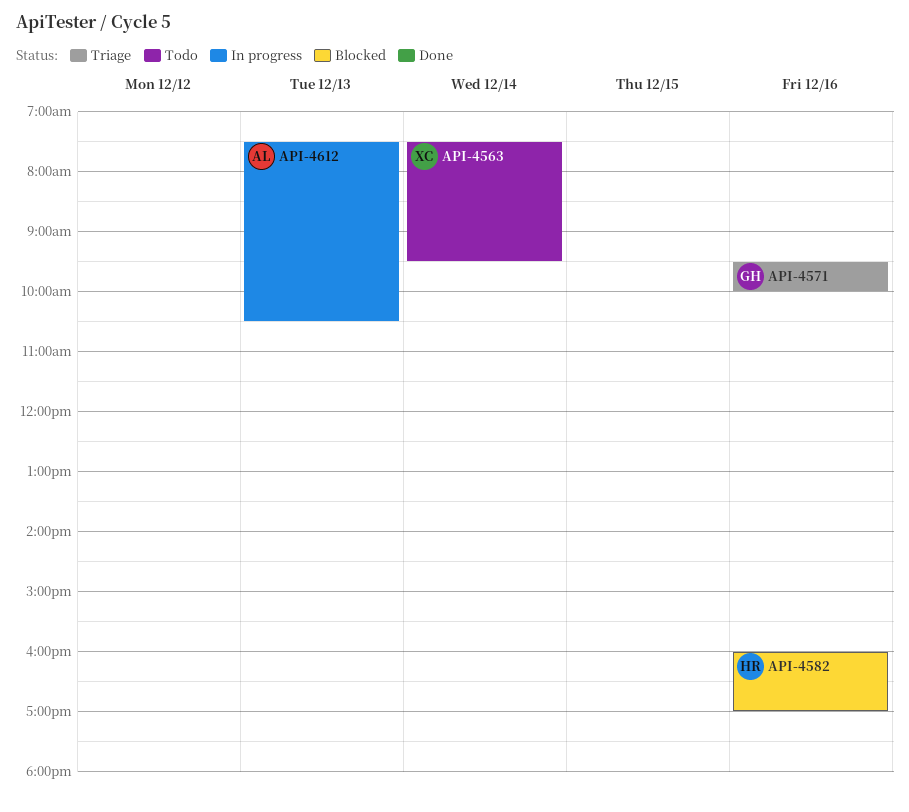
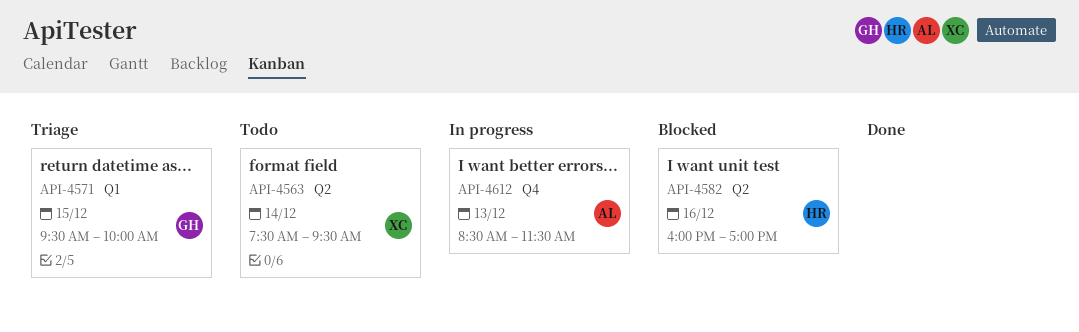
API-4571, day: Dec 16 -> Dec 15
API-4612, begins: 07:30 -> 08:30
API-4612, ends: 10:30 -> 11:30

